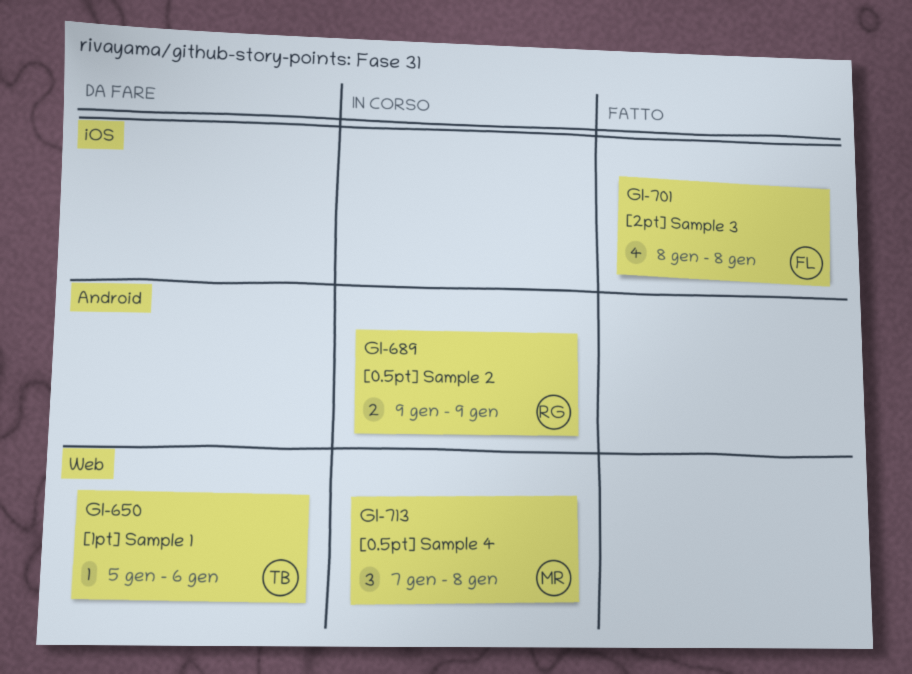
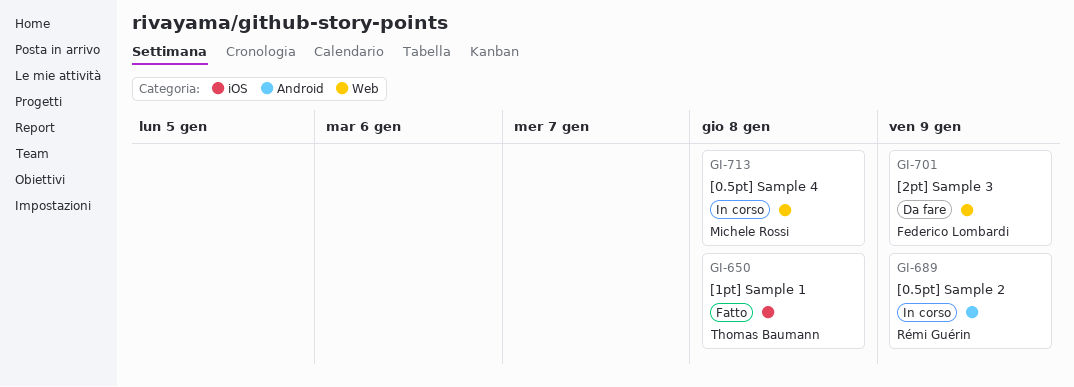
GI-650, status: Da fare -> Fatto
GI-650, label: Web -> iOS
GI-650, due: Jan 6 -> Jan 8
GI-701, status: Fatto -> Da fare
GI-701, label: iOS -> Web
GI-701, due: Jan 8 -> Jan 9

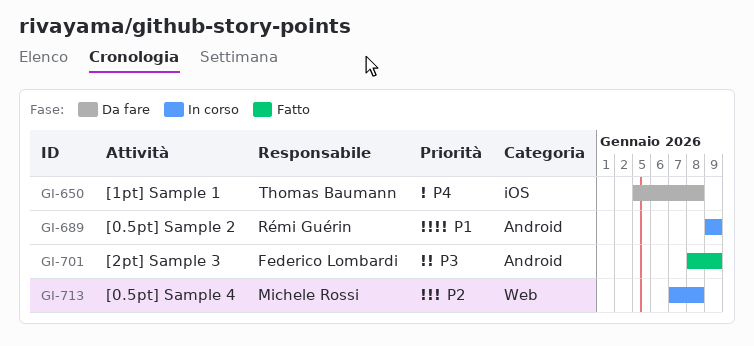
GI-650, status: Fatto -> Da fare
GI-701, status: Da fare -> Fatto
GI-701, label: Web -> Android

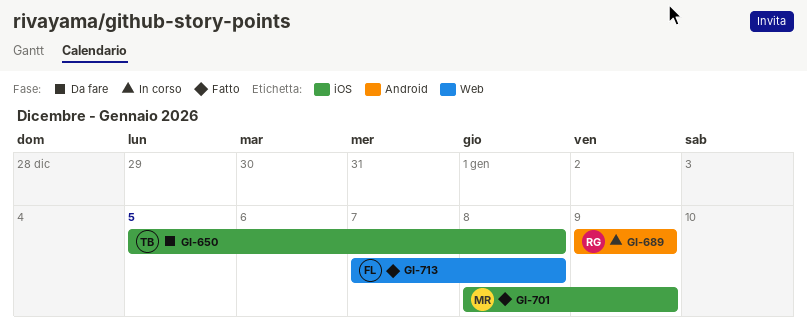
GI-701, owner: Federico Lombardi -> Michele Rossi
GI-701, label: Android -> iOS
GI-713, status: In corso -> Fatto
GI-713, owner: Michele Rossi -> Federico Lombardi

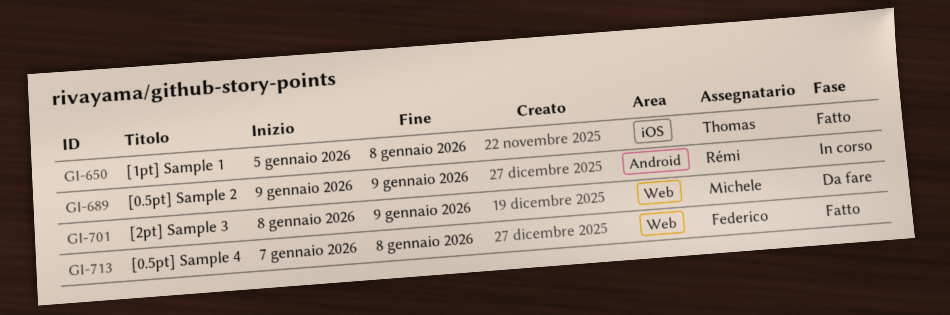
GI-650, status: Da fare -> Fatto
GI-701, status: Fatto -> Da fare
GI-701, label: iOS -> Web

